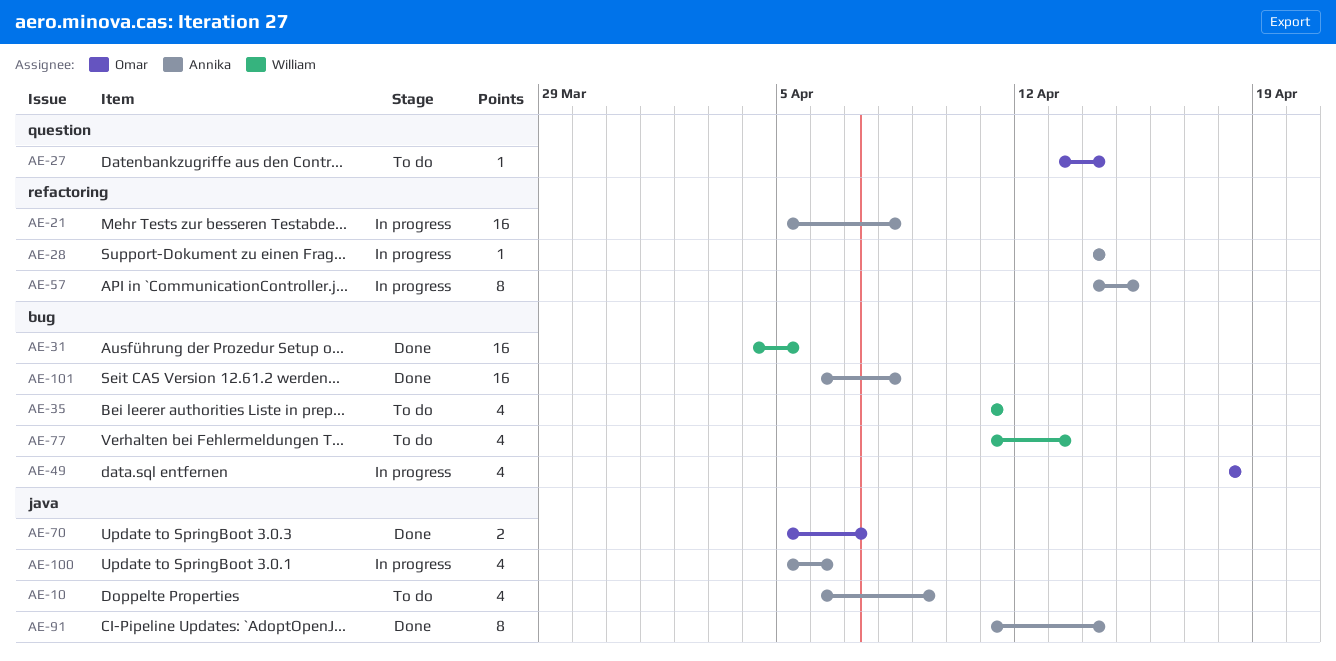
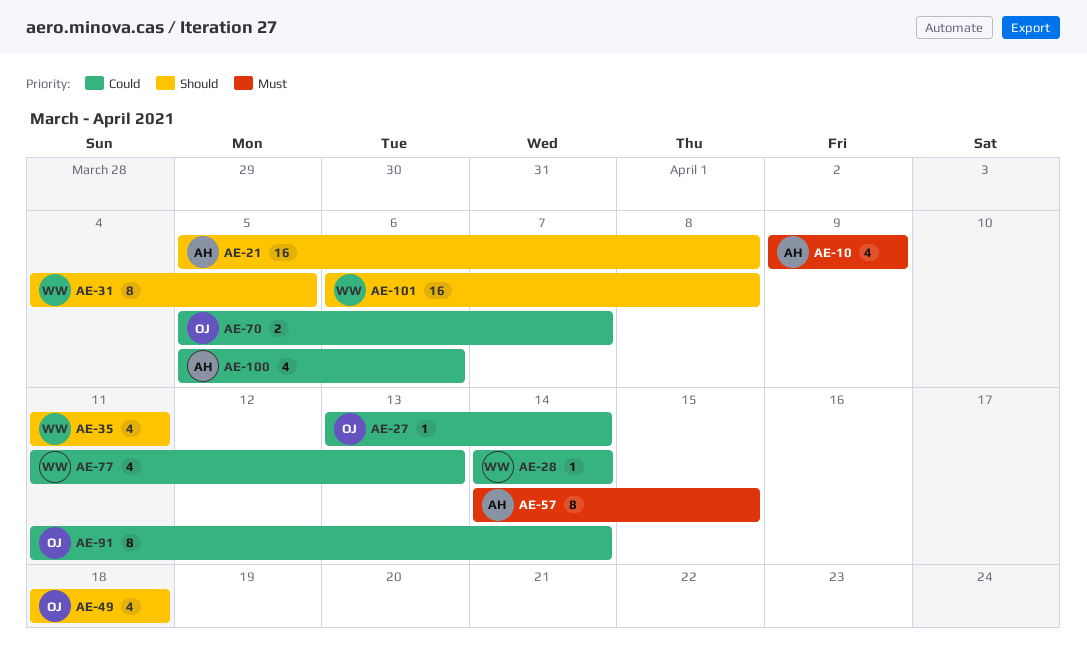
AE-10, start: Apr 6 -> Apr 9
AE-28, owner: Annika -> William
AE-31, estimate: 16 -> 8
AE-91, owner: Annika -> Omar
AE-101, owner: Annika -> William

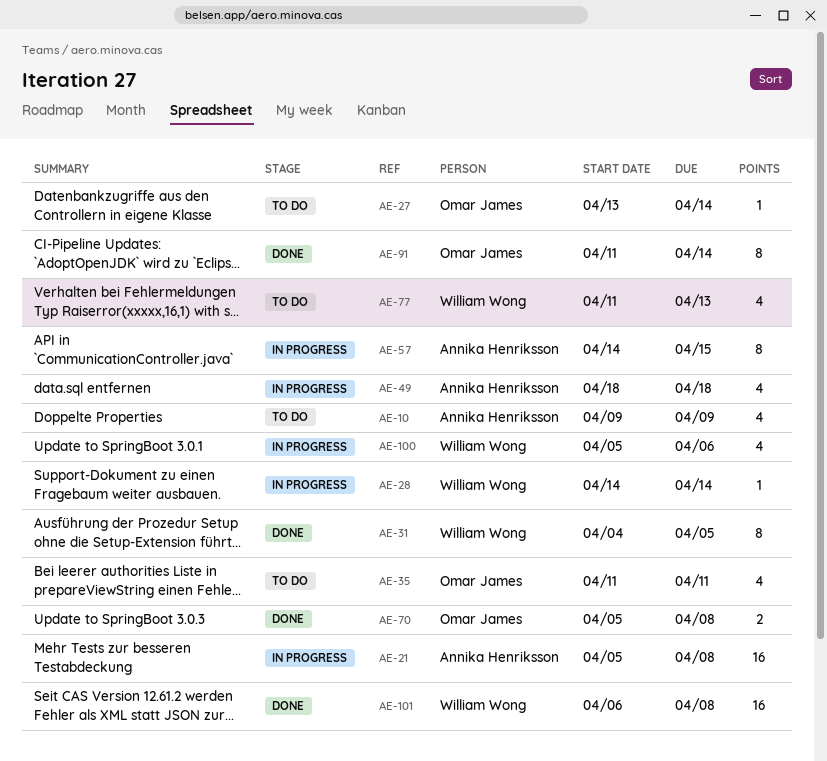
AE-35, owner: William Wong -> Omar James
AE-49, owner: Omar James -> Annika Henriksson
AE-70, due: Apr 7 -> Apr 8
AE-100, owner: Annika Henriksson -> William Wong

